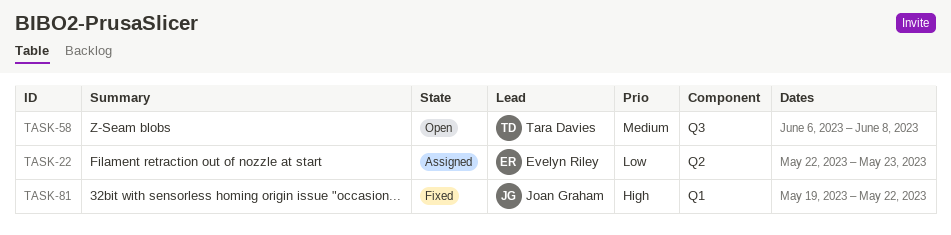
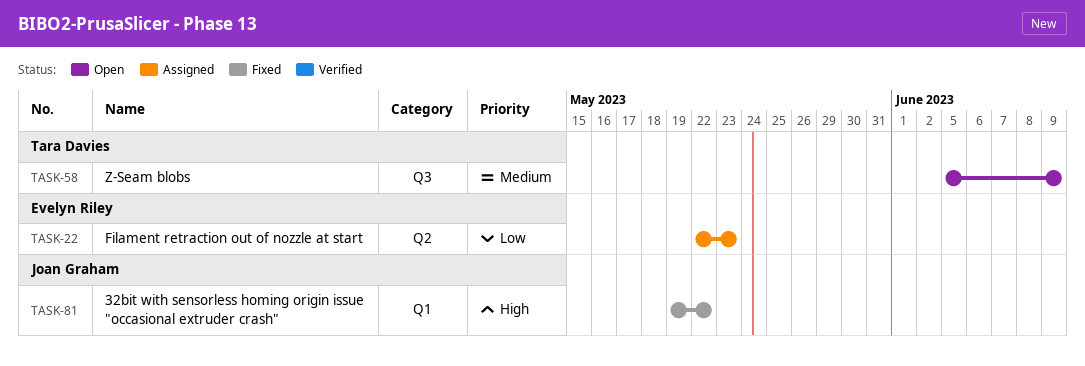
TASK-58, start: Jun 6 -> Jun 5
TASK-58, due: Jun 8 -> Jun 9

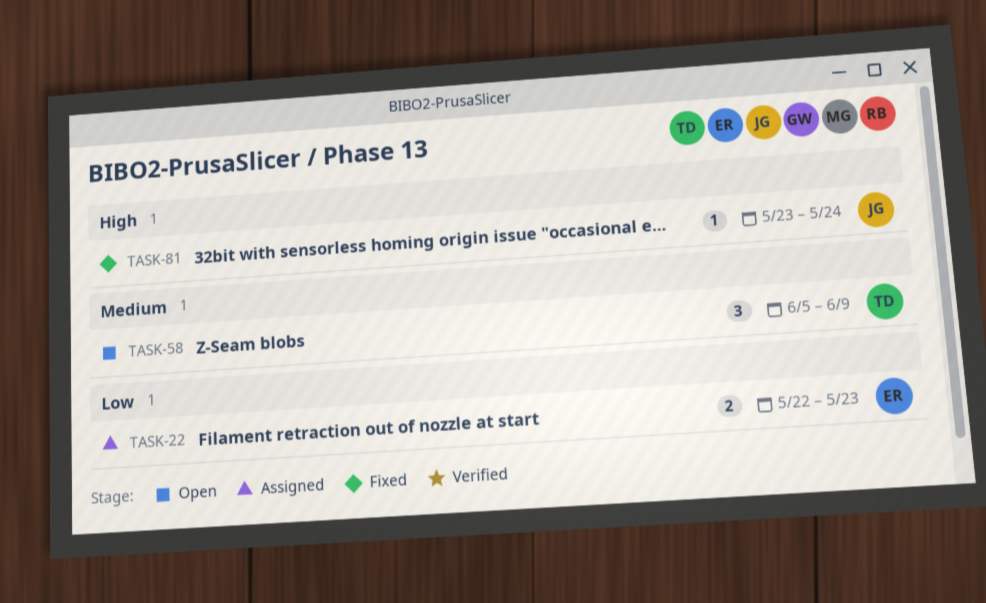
TASK-81, start: May 19 -> May 23
TASK-81, due: May 22 -> May 24

